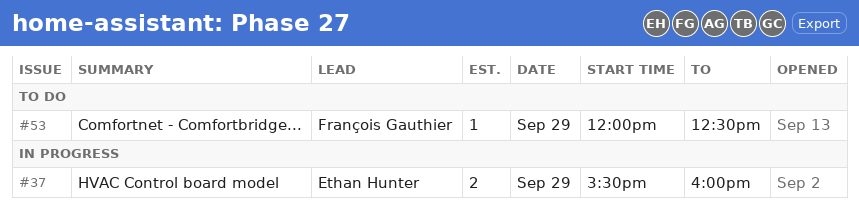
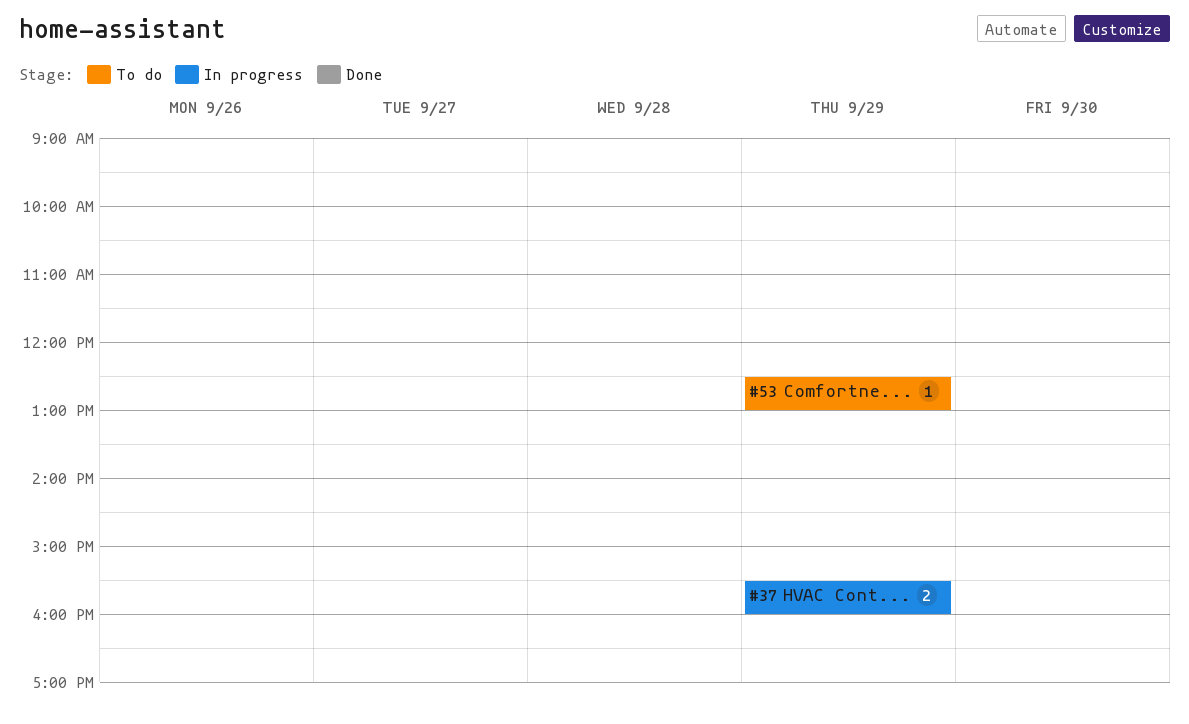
#53, begins: 12:00 -> 12:30
#53, ends: 12:30 -> 13:00

